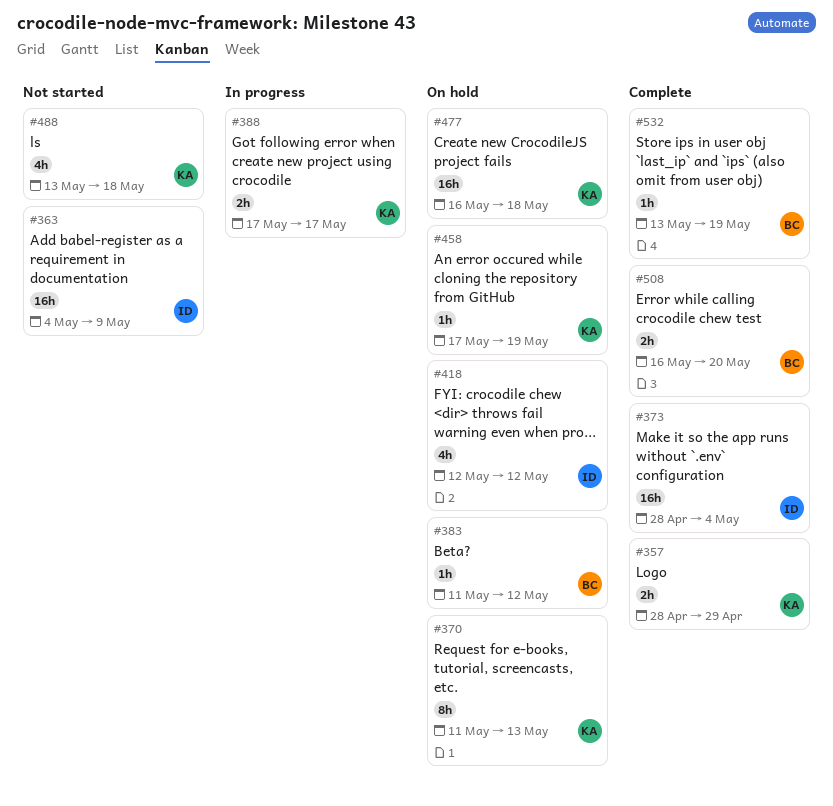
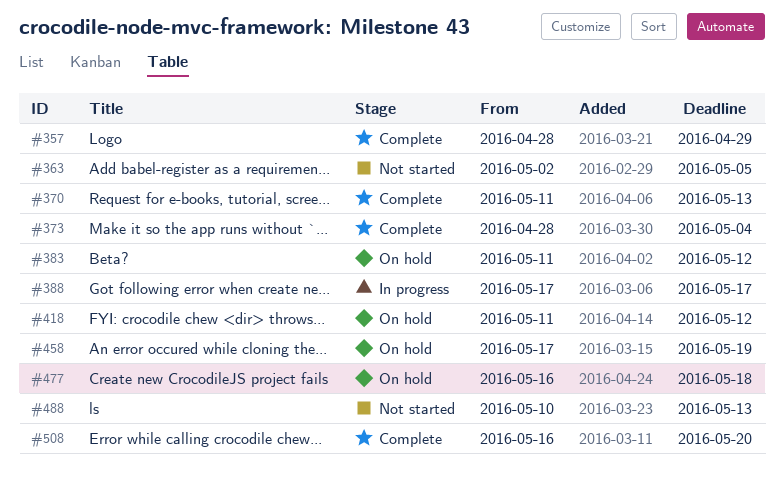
#363, start: May 4 -> May 2
#363, due: May 9 -> May 5
#370, status: On hold -> Complete
#418, start: May 12 -> May 11
#488, start: May 13 -> May 10
#488, due: May 18 -> May 13
#532: present -> none

